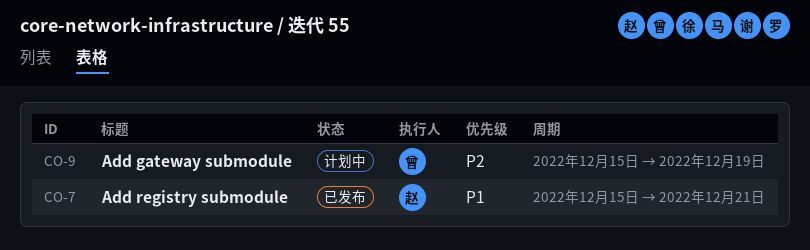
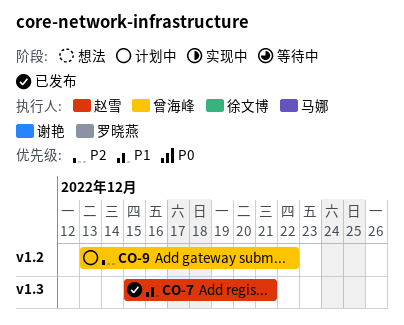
CO-9, start: Dec 15 -> Dec 13
CO-9, due: Dec 19 -> Dec 22

